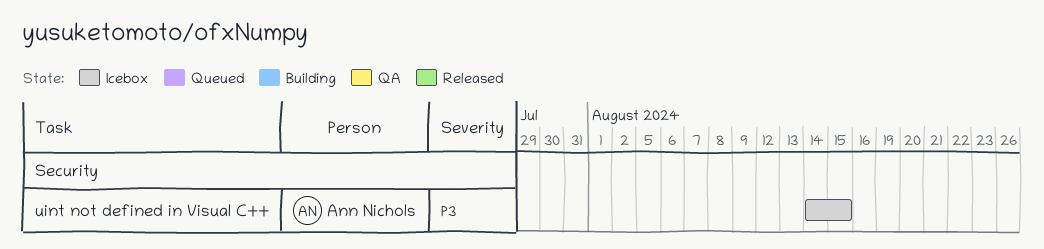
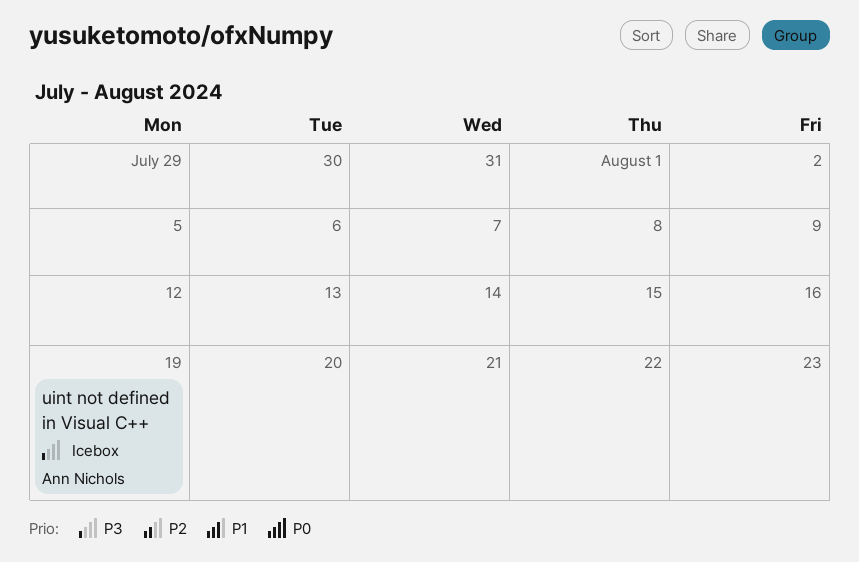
uint not defined in Visual C++, due: Aug 15 -> Aug 19

